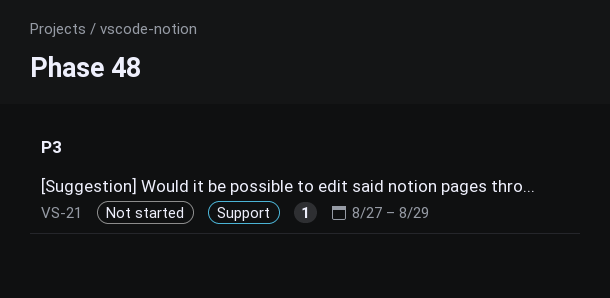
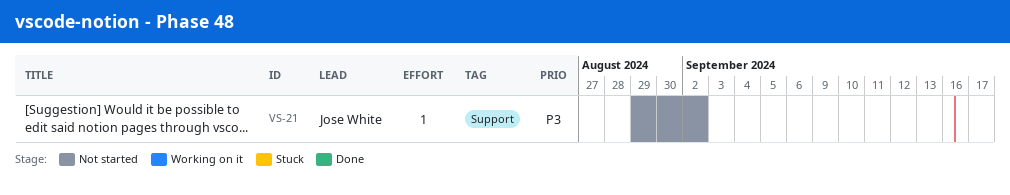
VS-21, start: Aug 27 -> Aug 29
VS-21, due: Aug 29 -> Sep 2

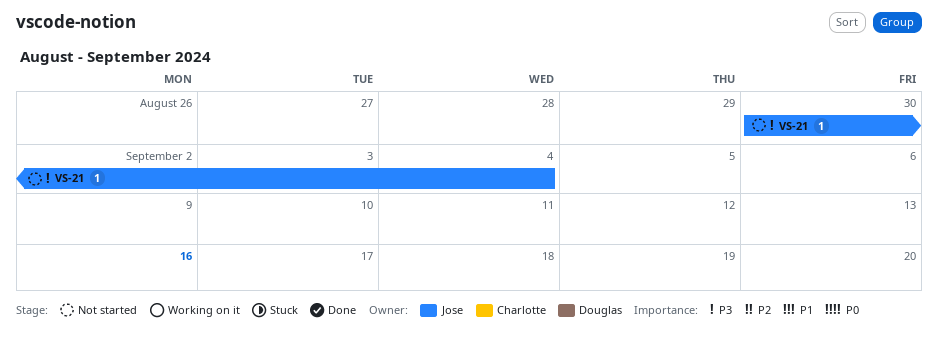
VS-21, start: Aug 29 -> Aug 30
VS-21, due: Sep 2 -> Sep 4

